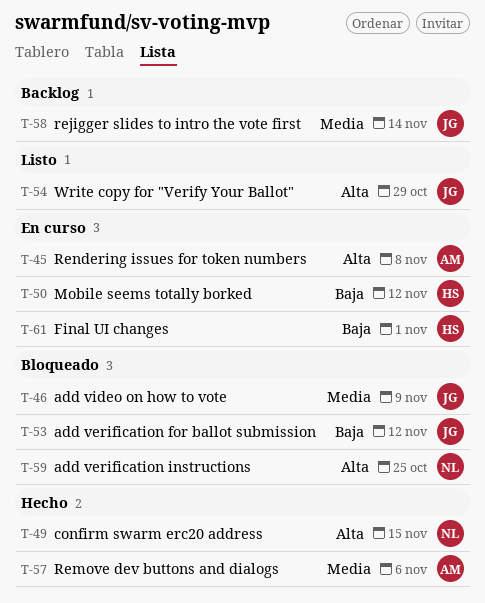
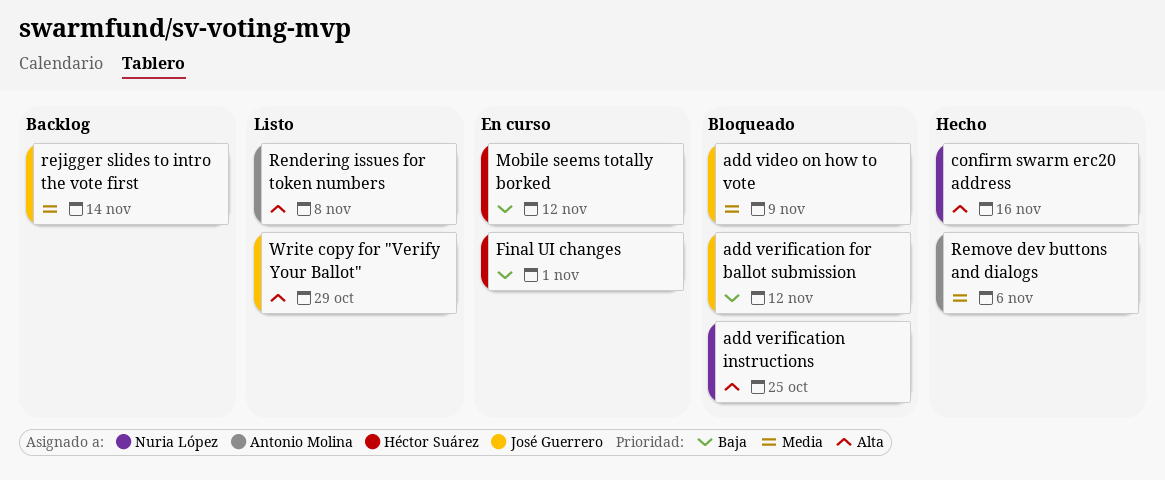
confirm swarm erc20 address, due: Nov 15 -> Nov 16
Rendering issues for token numbers, status: En curso -> Listo

